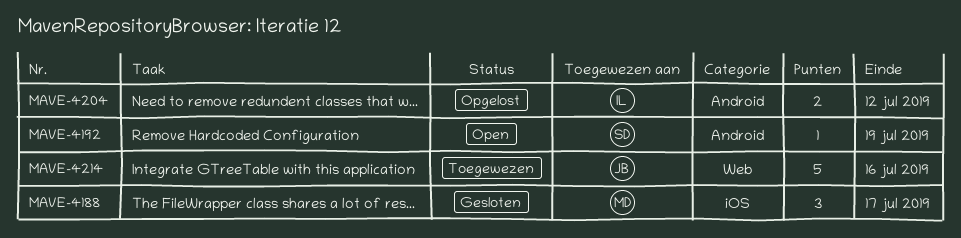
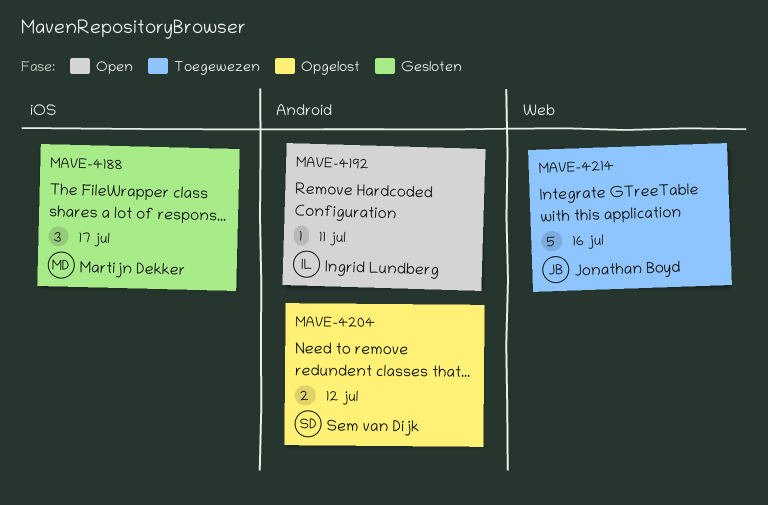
MAVE-4192, owner: Sem van Dijk -> Ingrid Lundberg
MAVE-4192, due: Jul 19 -> Jul 11
MAVE-4204, owner: Ingrid Lundberg -> Sem van Dijk

